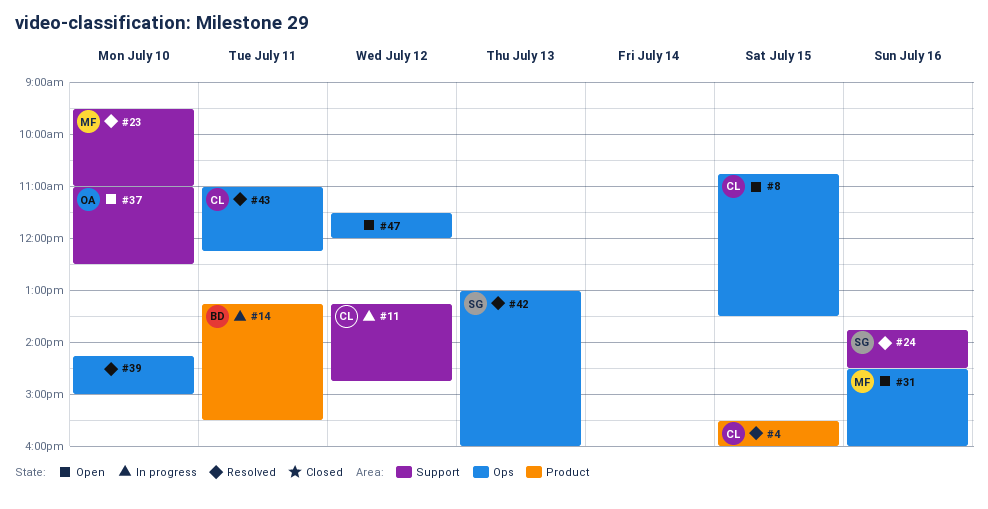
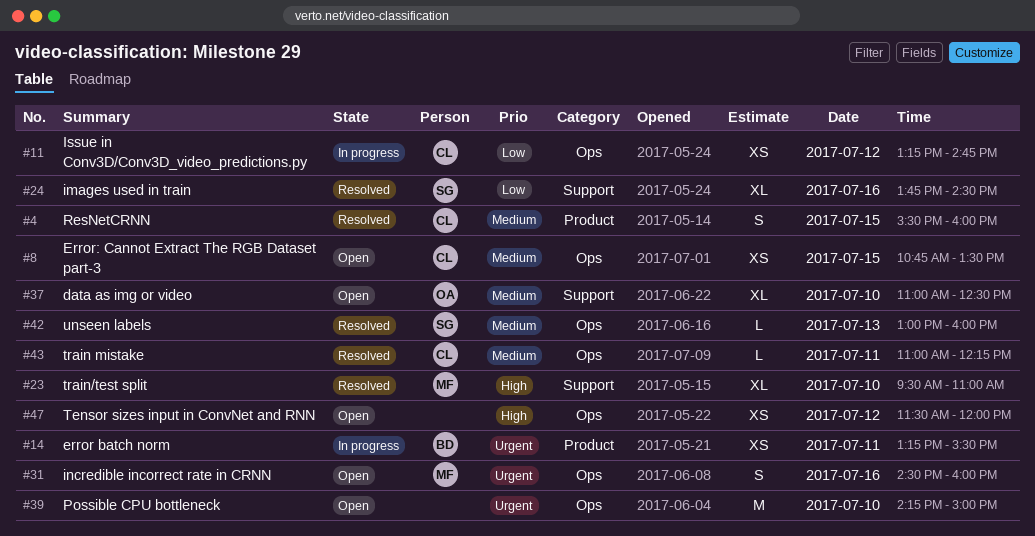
#11, label: Support -> Ops
#39, status: Resolved -> Open

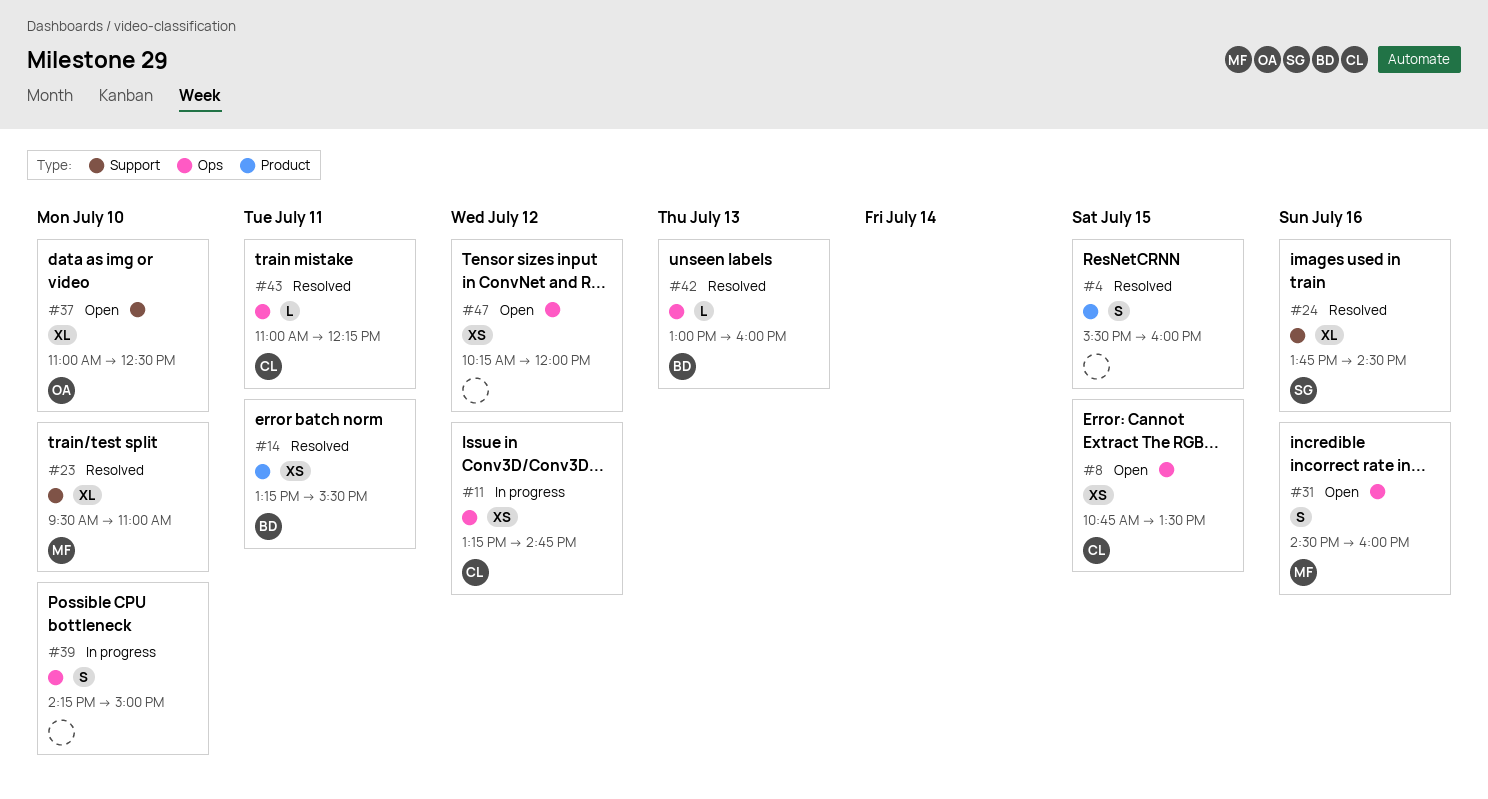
#4, owner: CL -> none
#14, status: In progress -> Resolved
#39, status: Open -> In progress
#39, estimate: M -> S
#42, owner: SG -> BD
#47, begins: 11:30 -> 10:15

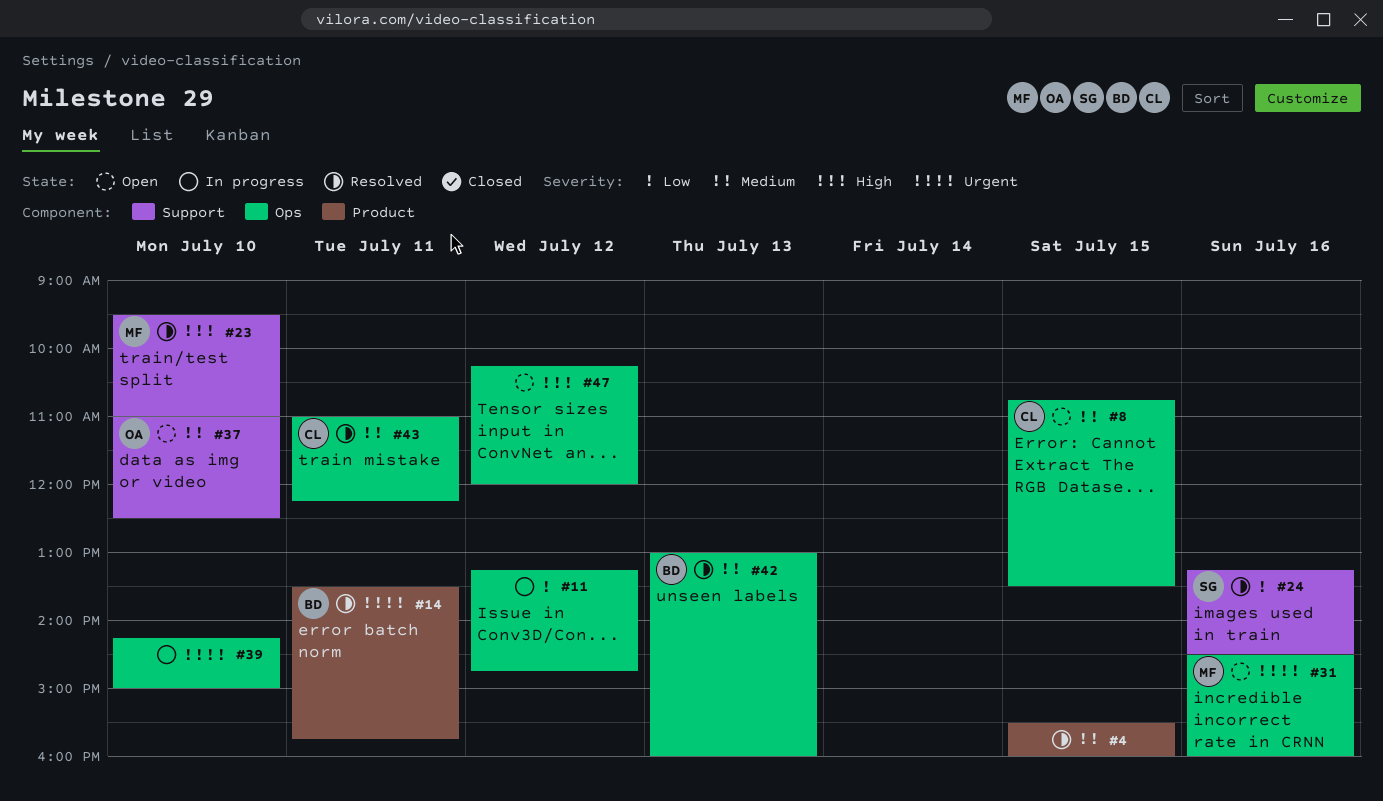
#11, owner: CL -> none
#14, begins: 13:15 -> 13:30
#14, ends: 15:30 -> 15:45
#24, begins: 13:45 -> 13:15

